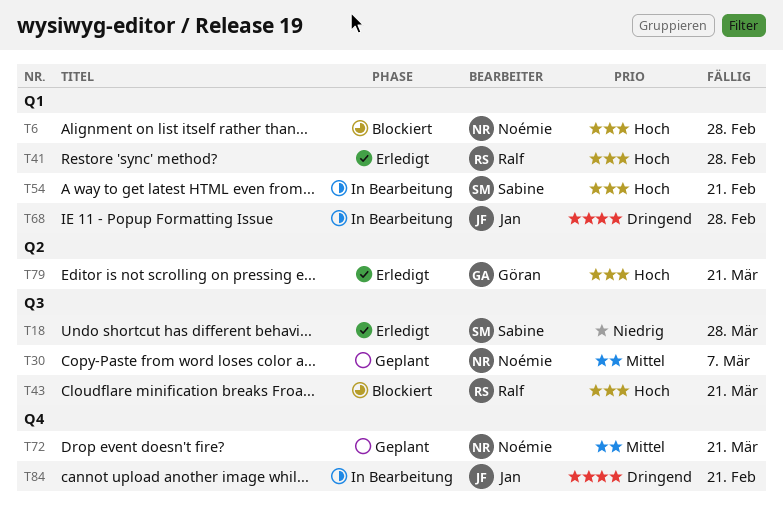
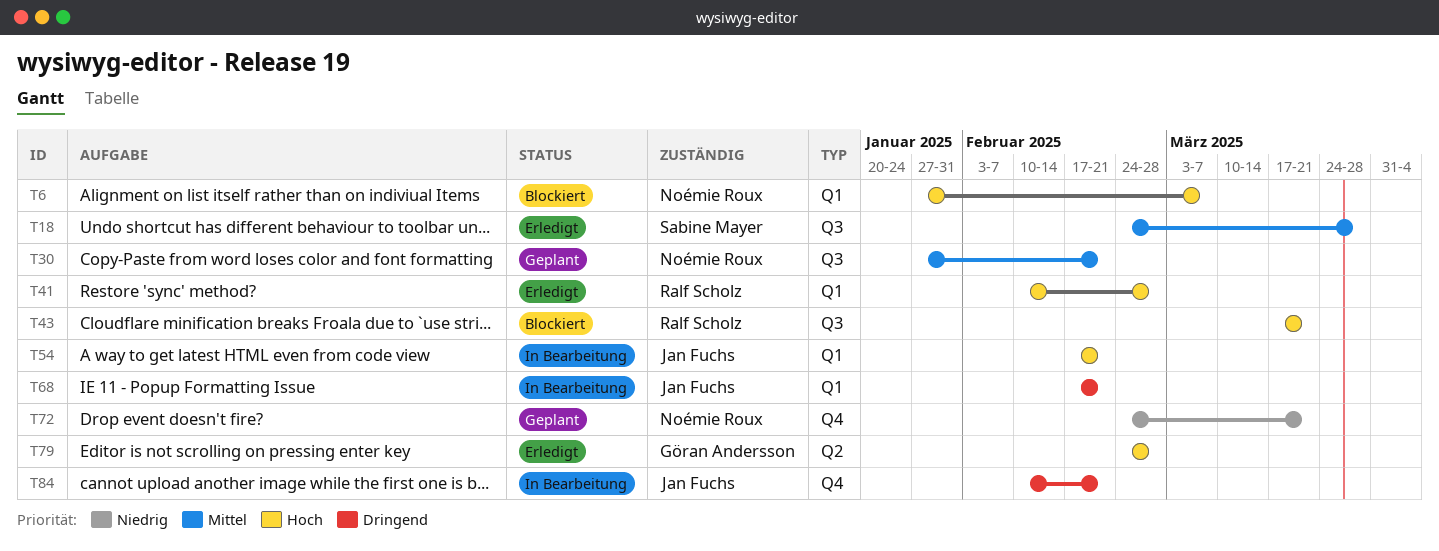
T6, due: Feb 28 -> Mar 7
T18, priority: Niedrig -> Mittel
T30, due: Mar 7 -> Feb 21
T54, owner: Sabine Mayer -> Jan Fuchs
T68, due: Feb 28 -> Feb 21
T72, priority: Mittel -> Niedrig
T79, due: Mar 21 -> Feb 28

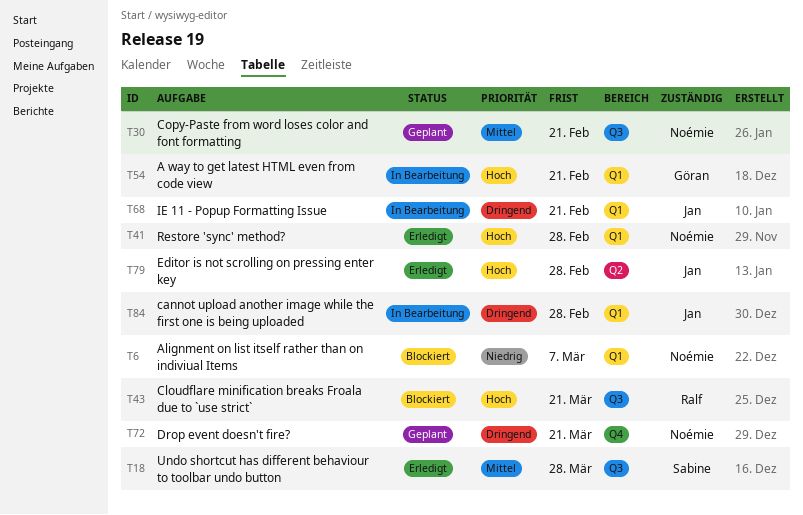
T6, priority: Hoch -> Niedrig
T41, owner: Ralf Scholz -> Noémie Roux
T54, owner: Jan Fuchs -> Göran Andersson
T72, priority: Niedrig -> Dringend
T79, owner: Göran Andersson -> Jan Fuchs
T84, label: Q4 -> Q1
T84, due: Feb 21 -> Feb 28

